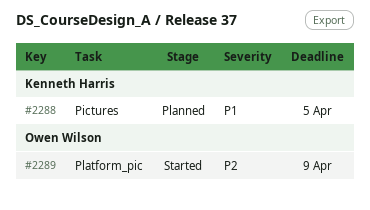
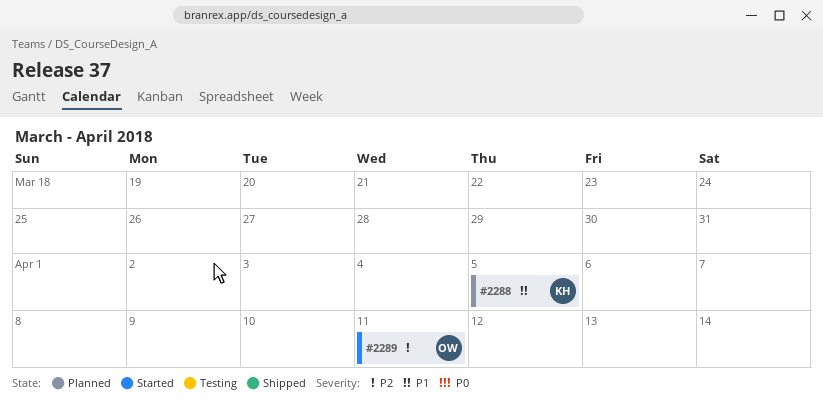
#2289, due: Apr 9 -> Apr 11

